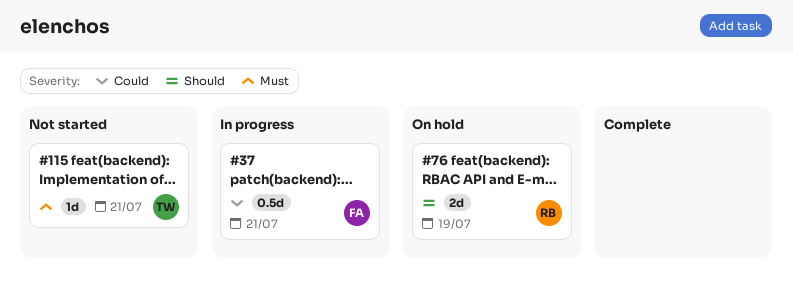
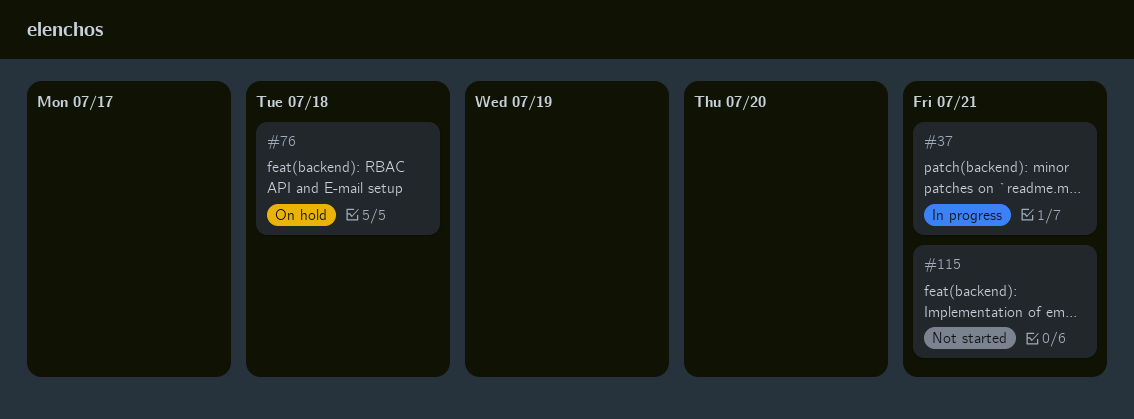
#76, due: Jul 19 -> Jul 18

